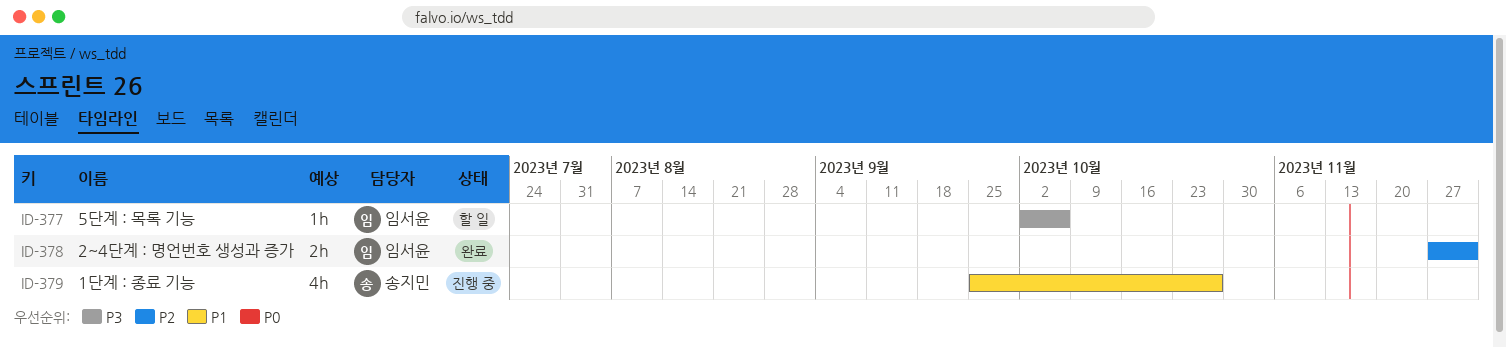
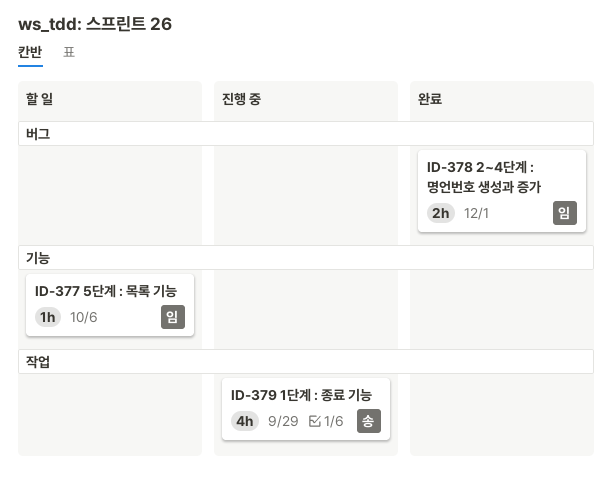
ID-379, due: Oct 27 -> Sep 29

